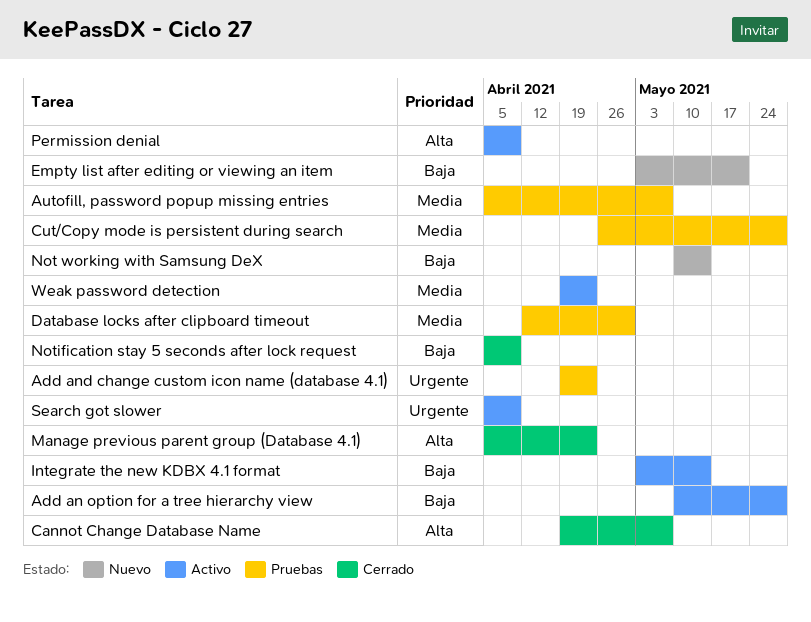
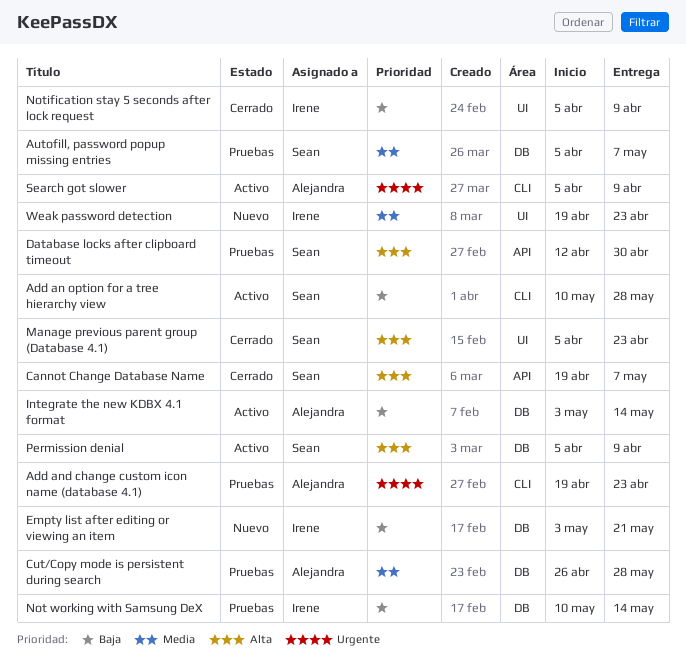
Database locks after clipboard timeout, priority: Media -> Alta
Not working with Samsung DeX, status: Nuevo -> Pruebas
Weak password detection, status: Activo -> Nuevo

